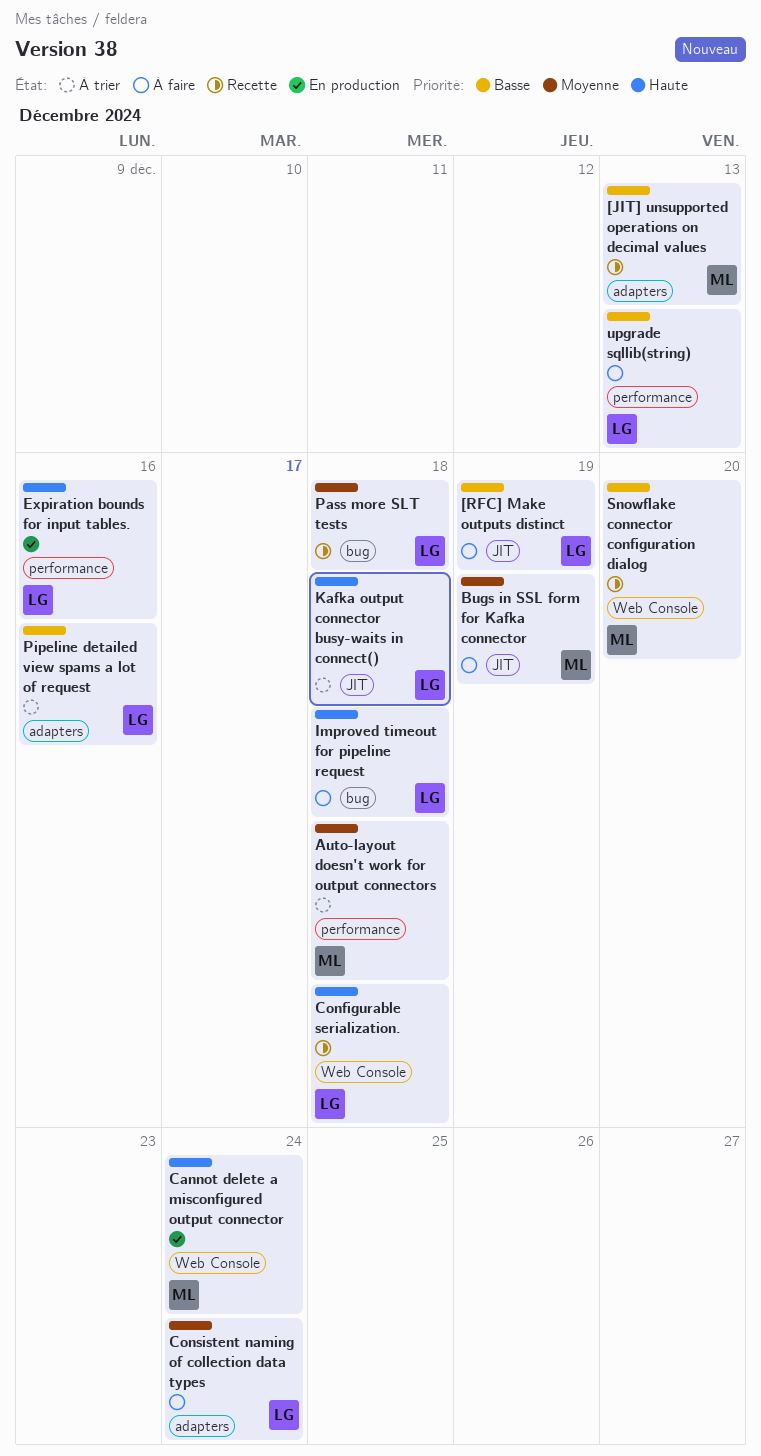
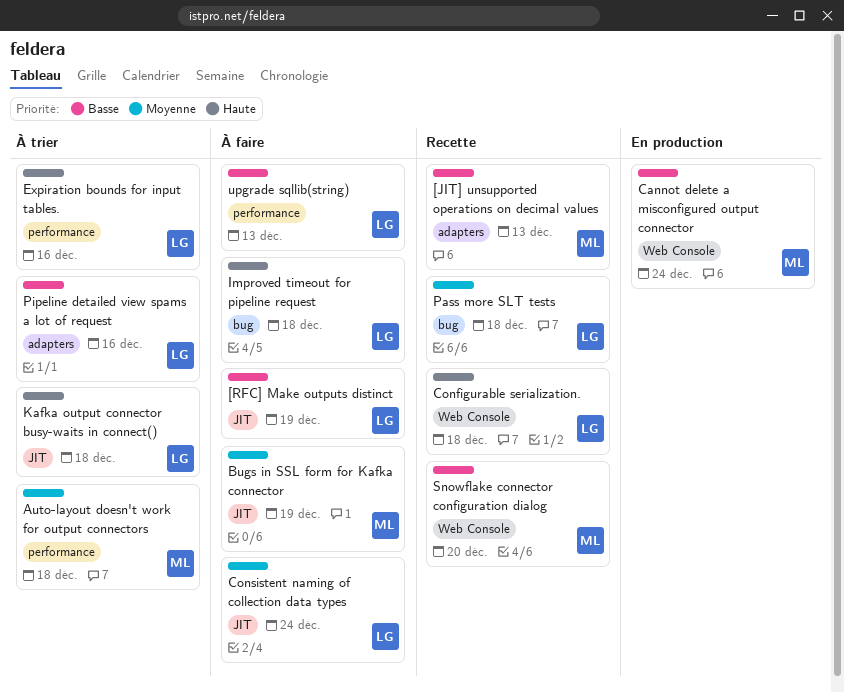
Cannot delete a misconfigured output connector, priority: Haute -> Basse
Consistent naming of collection data types, label: adapters -> JIT
Expiration bounds for input tables., status: En production -> À trier

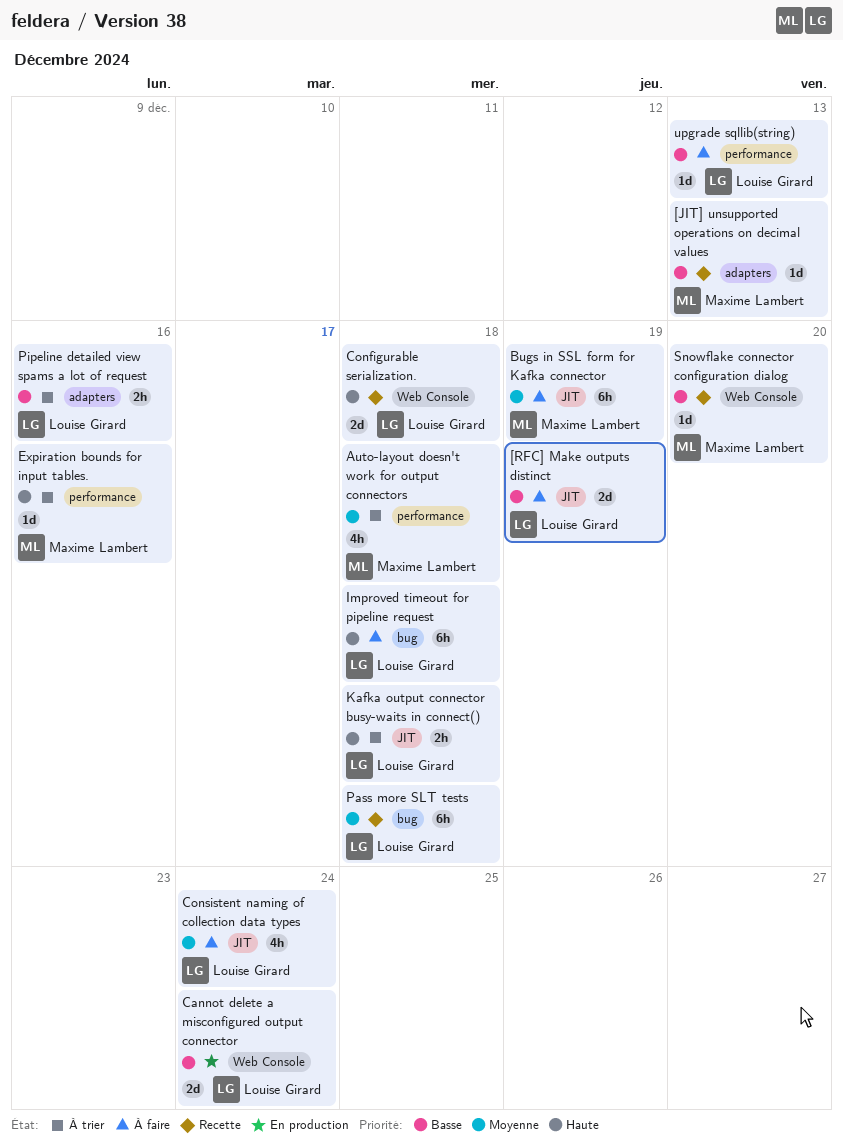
Cannot delete a misconfigured output connector, owner: Maxime Lambert -> Louise Girard
Expiration bounds for input tables., owner: Louise Girard -> Maxime Lambert

